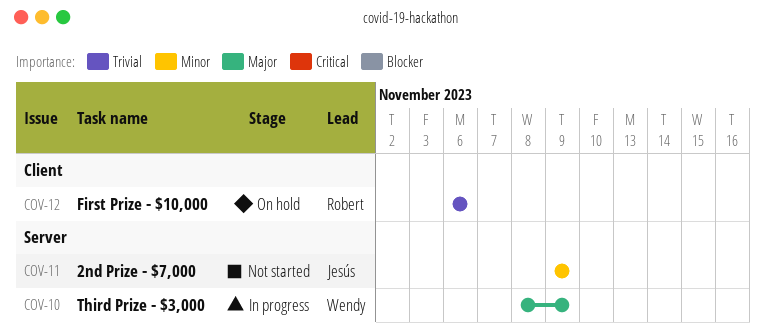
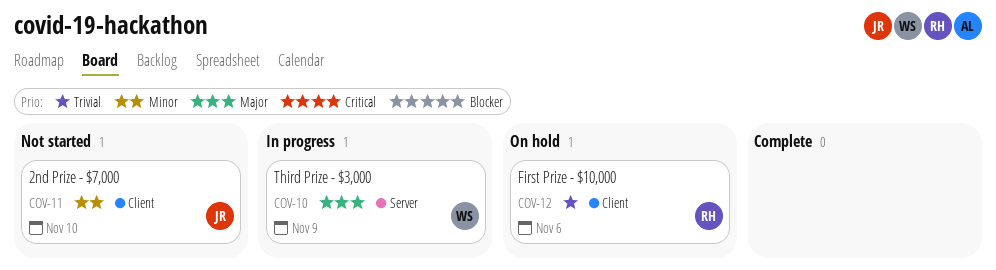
COV-11, label: Server -> Client
COV-11, due: Nov 9 -> Nov 10

